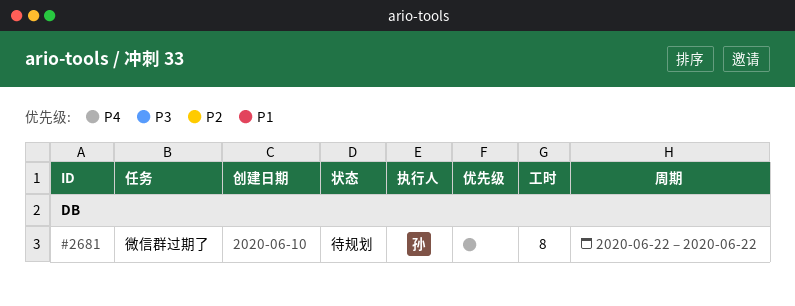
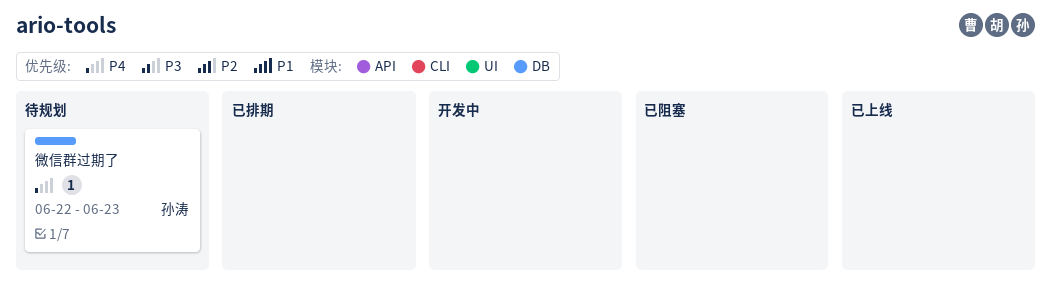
微信群过期了, estimate: 8 -> 1
微信群过期了, due: Jun 22 -> Jun 23

